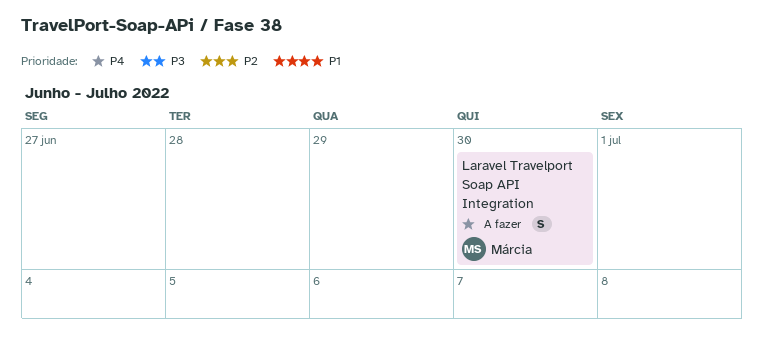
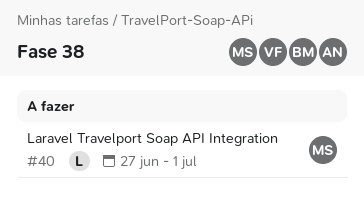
Laravel Travelport Soap API Integration, estimate: S -> L
Laravel Travelport Soap API Integration, due: Jun 30 -> Jul 1

